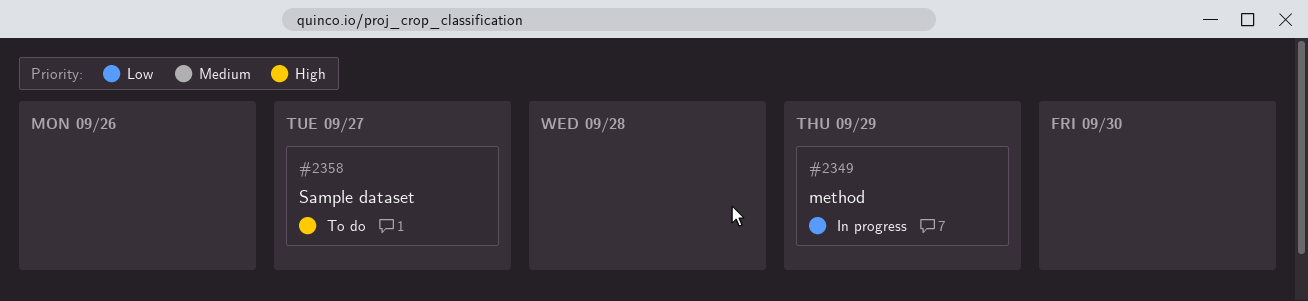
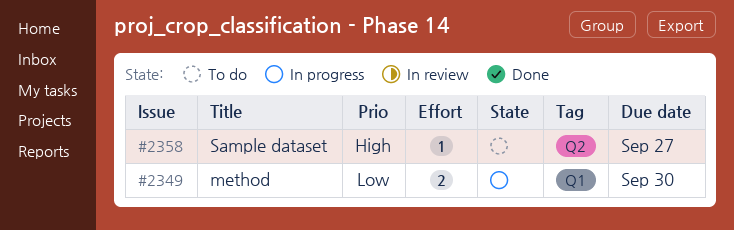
#2349, due: Sep 29 -> Sep 30

